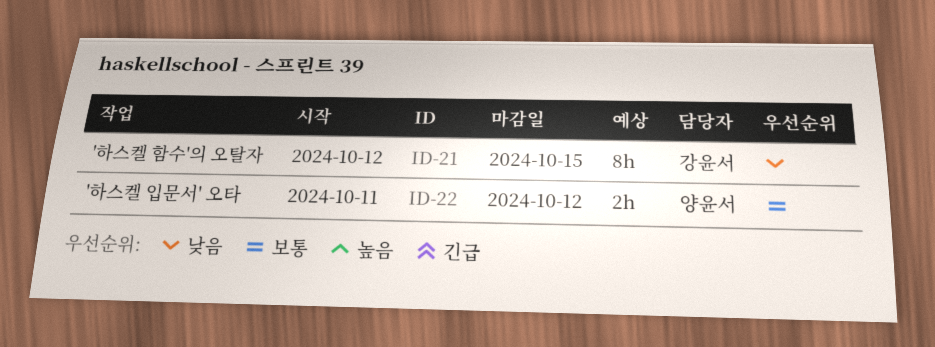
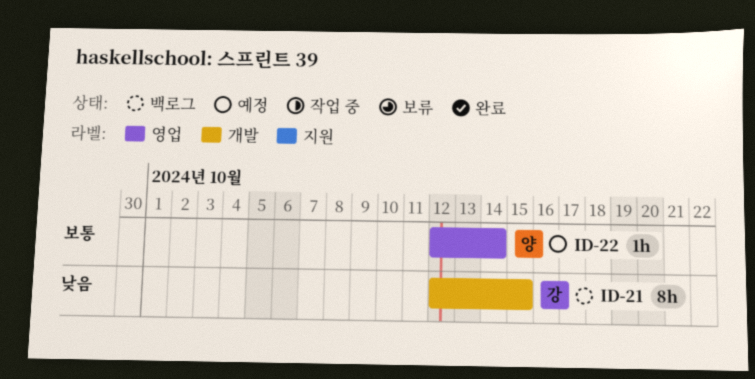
ID-22, estimate: 2h -> 1h
ID-22, start: Oct 11 -> Oct 12
ID-22, due: Oct 12 -> Oct 14

